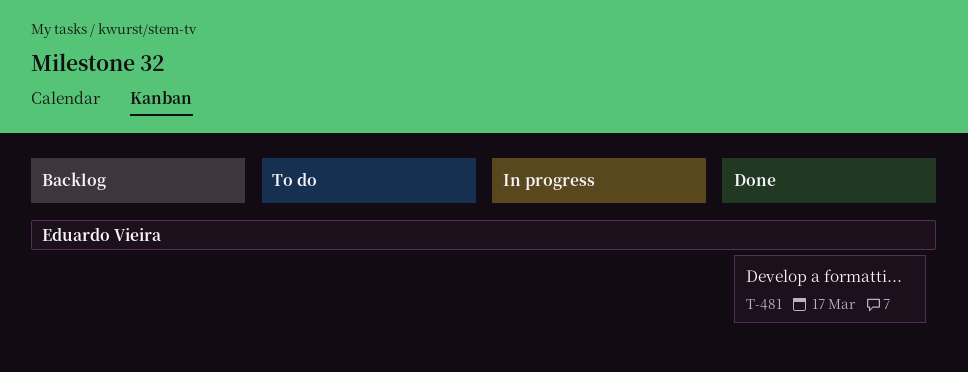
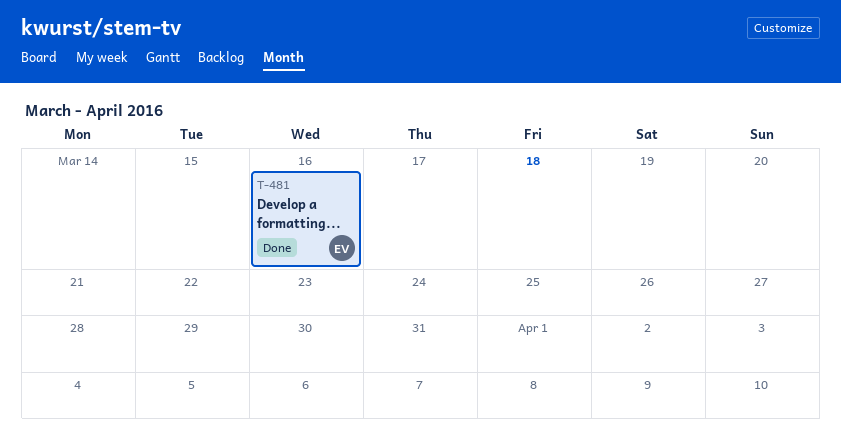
T-481, due: Mar 17 -> Mar 16

